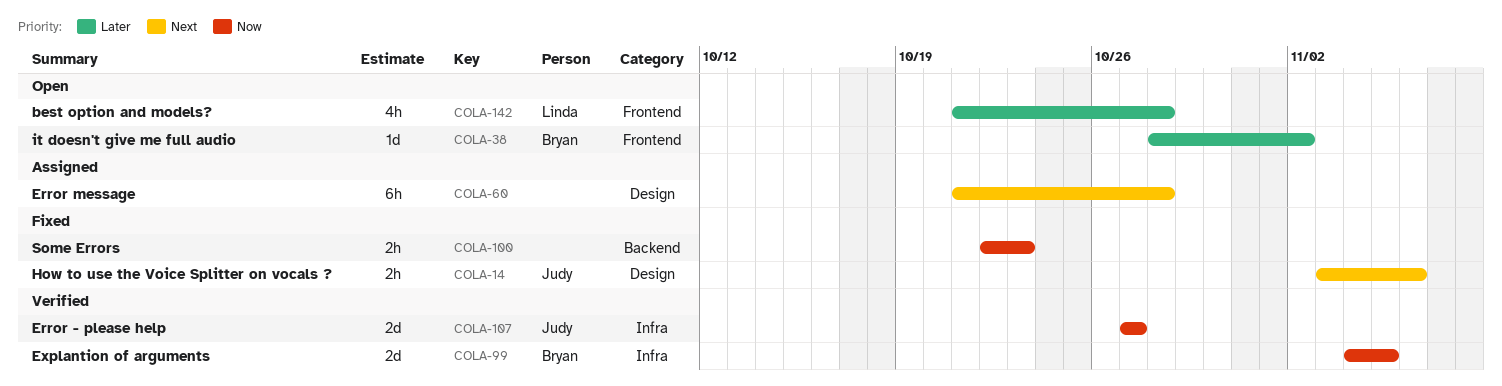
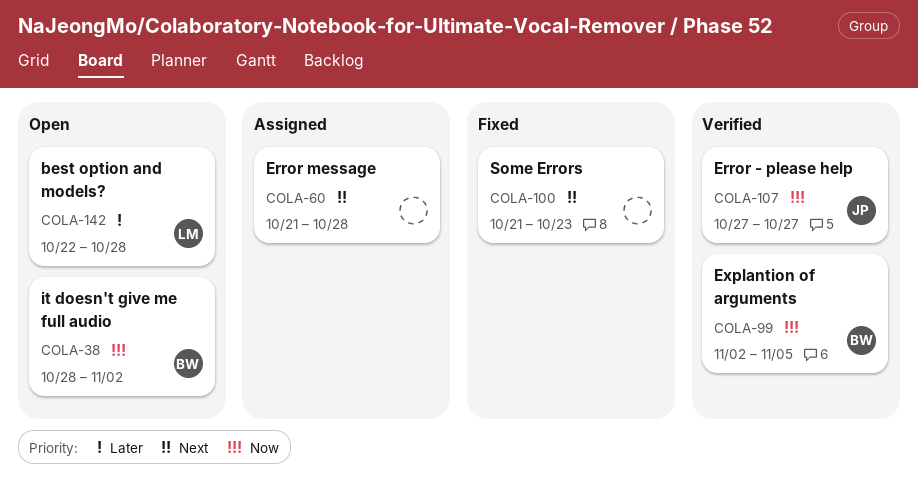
COLA-14: present -> none
COLA-38, priority: Later -> Now
COLA-99, start: Nov 4 -> Nov 2
COLA-100, priority: Now -> Next
COLA-100, start: Oct 22 -> Oct 21
COLA-142, start: Oct 21 -> Oct 22

